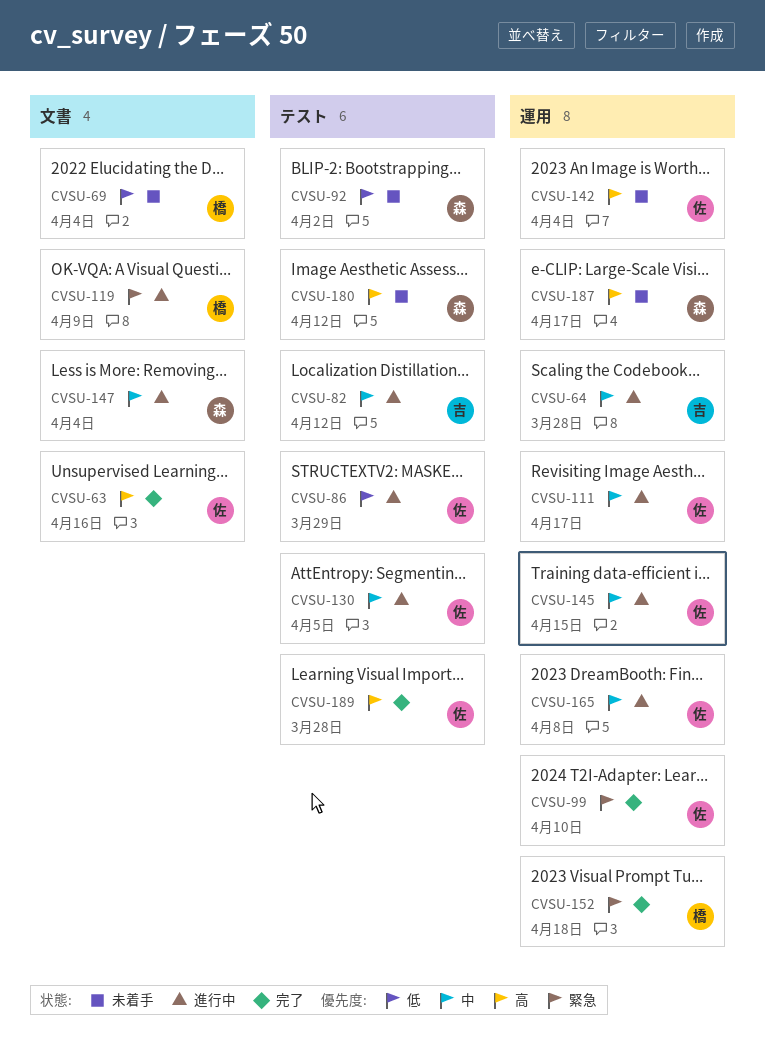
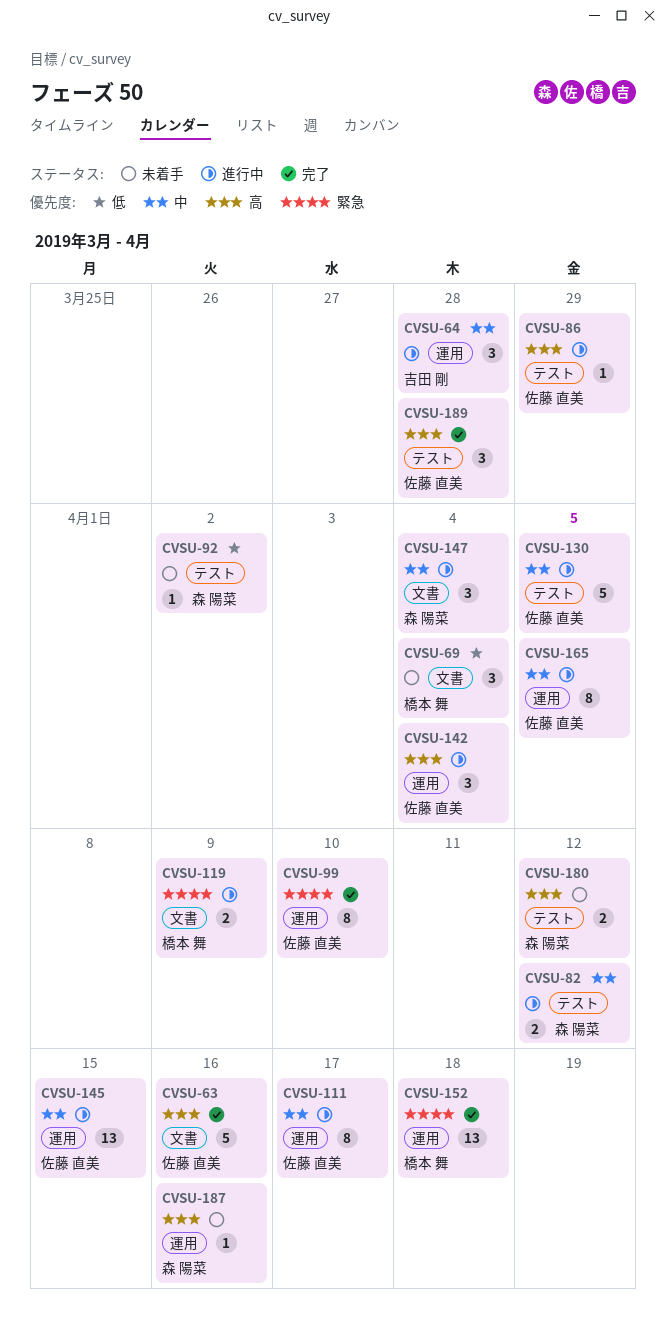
CVSU-82, owner: 吉田 剛 -> 森 陽菜
CVSU-86, priority: 低 -> 高
CVSU-142, status: 未着手 -> 進行中
CVSU-165, due: Apr 8 -> Apr 5
CVSU-187, due: Apr 17 -> Apr 16

